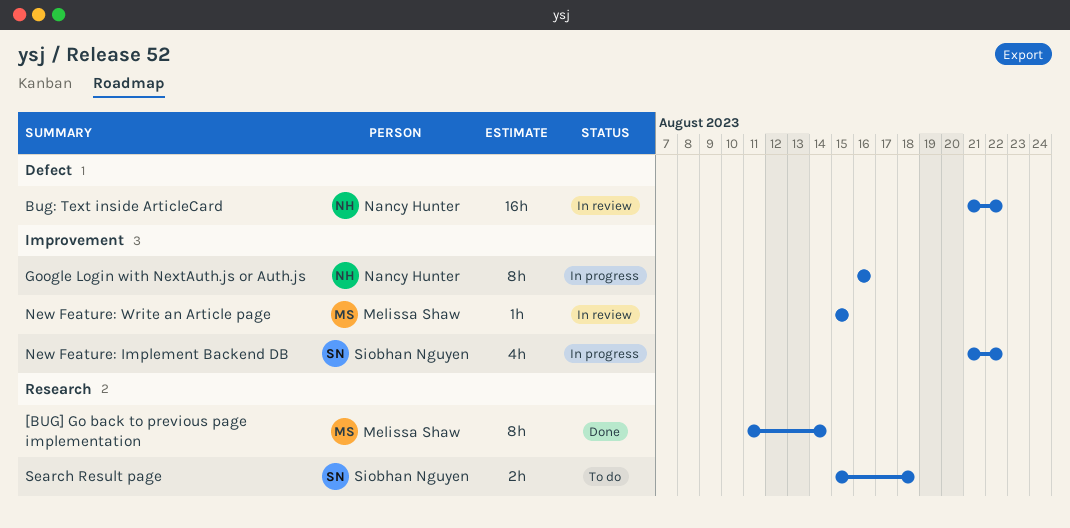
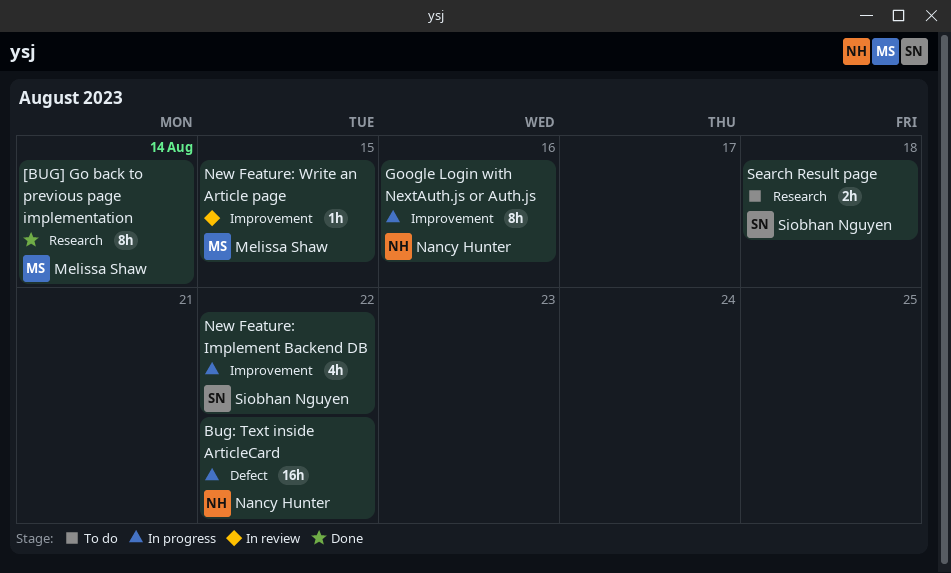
Bug: Text inside ArticleCard, status: In review -> In progress

